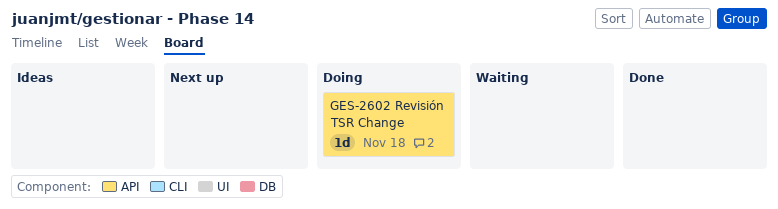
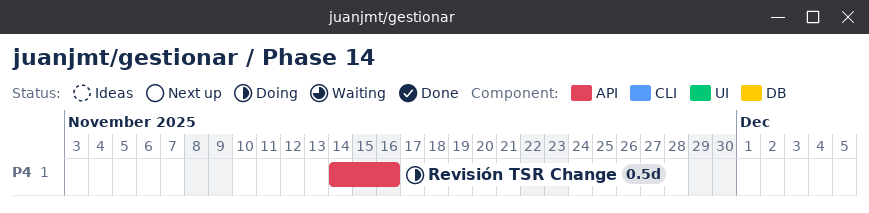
Revisión TSR Change, estimate: 1d -> 0.5d
Revisión TSR Change, due: Nov 18 -> Nov 16

